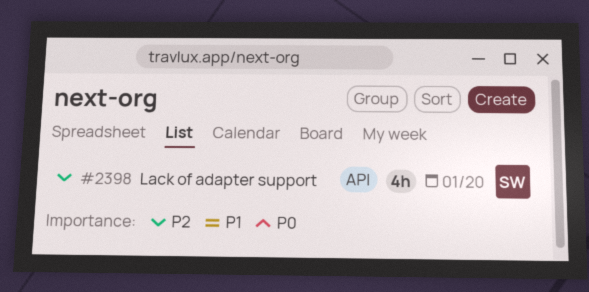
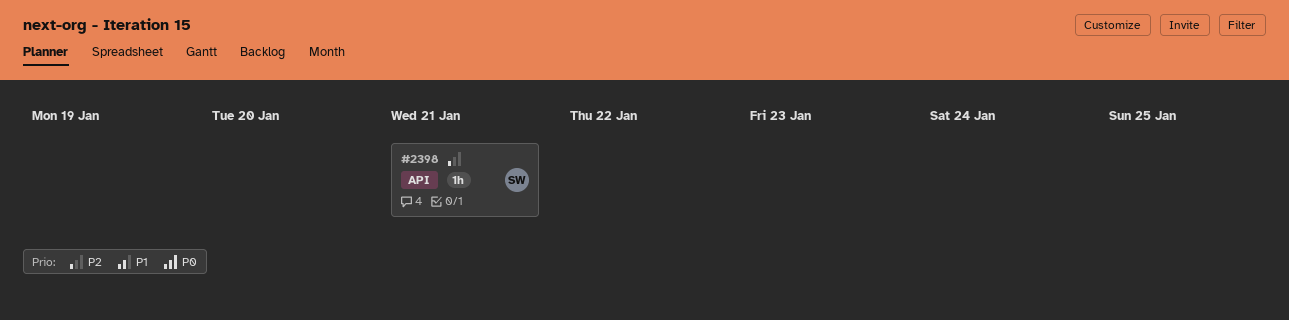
#2398, estimate: 4h -> 1h
#2398, due: Jan 20 -> Jan 21

